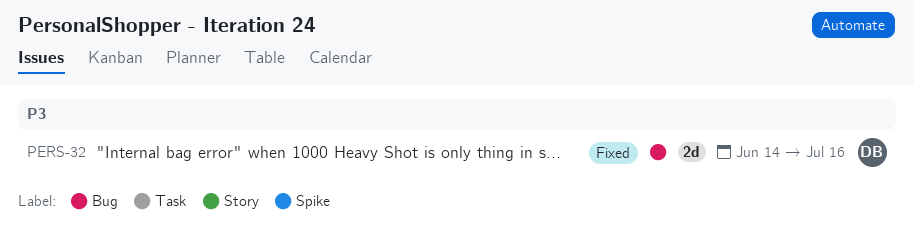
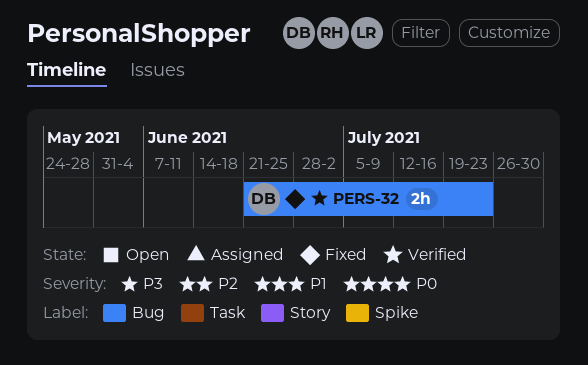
PERS-32, estimate: 2d -> 2h
PERS-32, start: Jun 14 -> Jun 21
PERS-32, due: Jul 16 -> Jul 23

